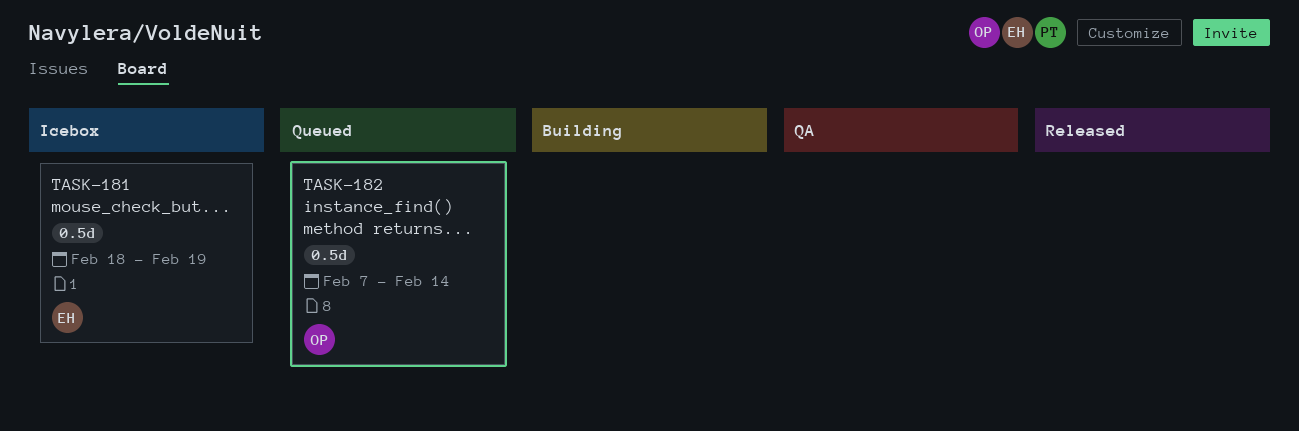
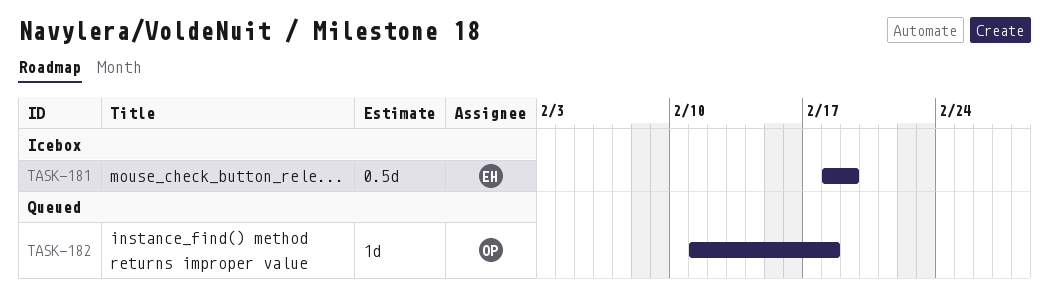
TASK-182, estimate: 0.5d -> 1d
TASK-182, start: Feb 7 -> Feb 11
TASK-182, due: Feb 14 -> Feb 18

